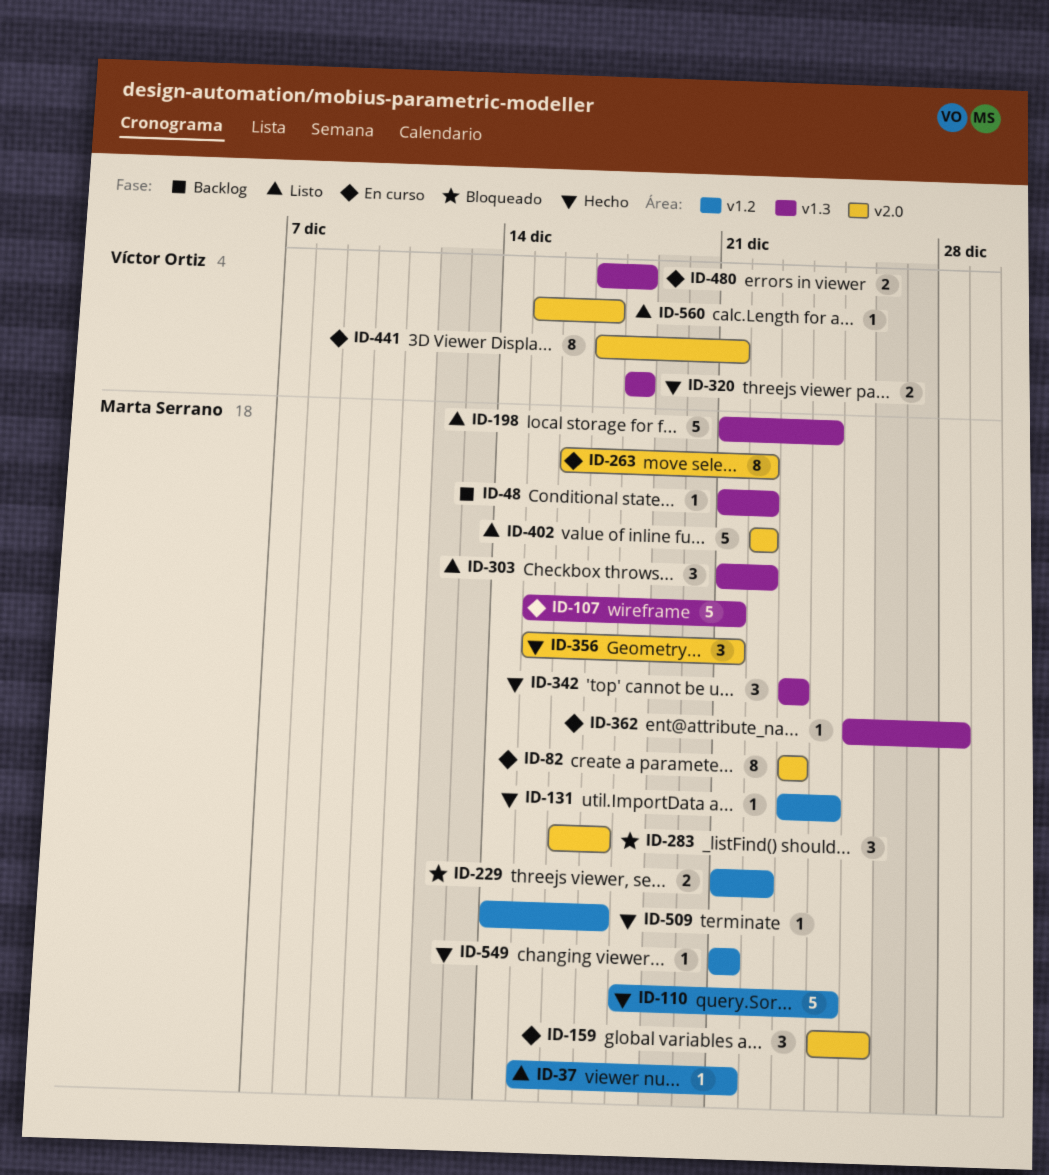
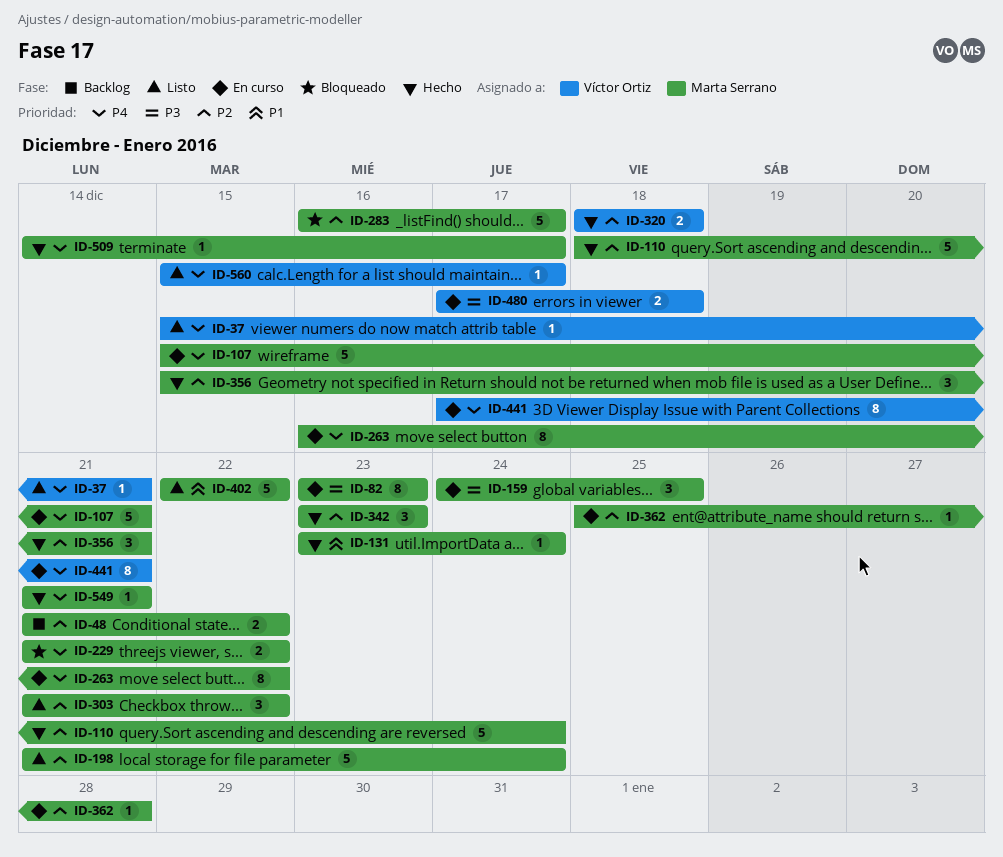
ID-37, owner: Marta Serrano -> Víctor Ortiz
ID-48, estimate: 1 -> 2
ID-283, estimate: 3 -> 5

